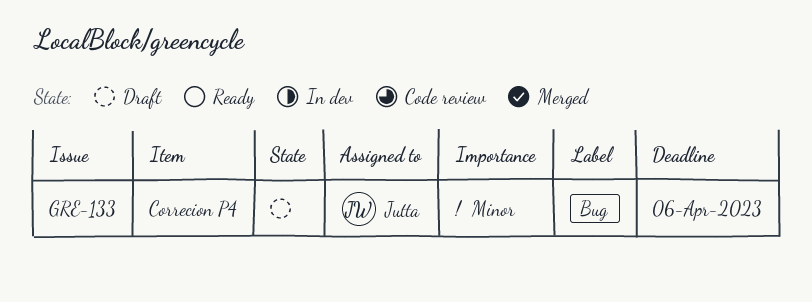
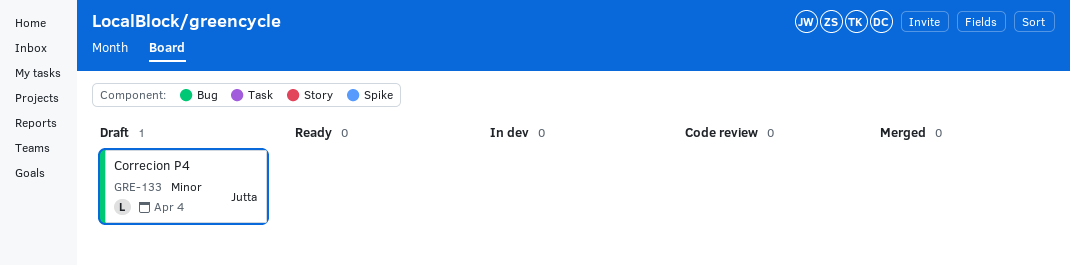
GRE-133, due: Apr 6 -> Apr 4

